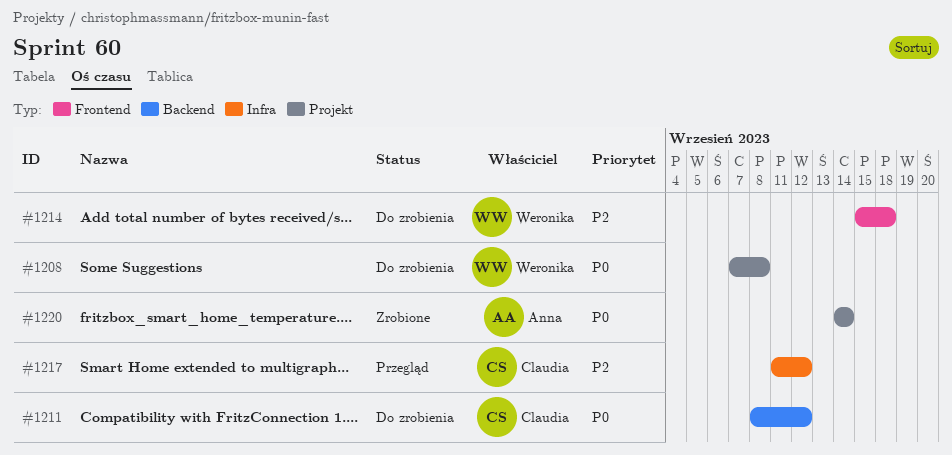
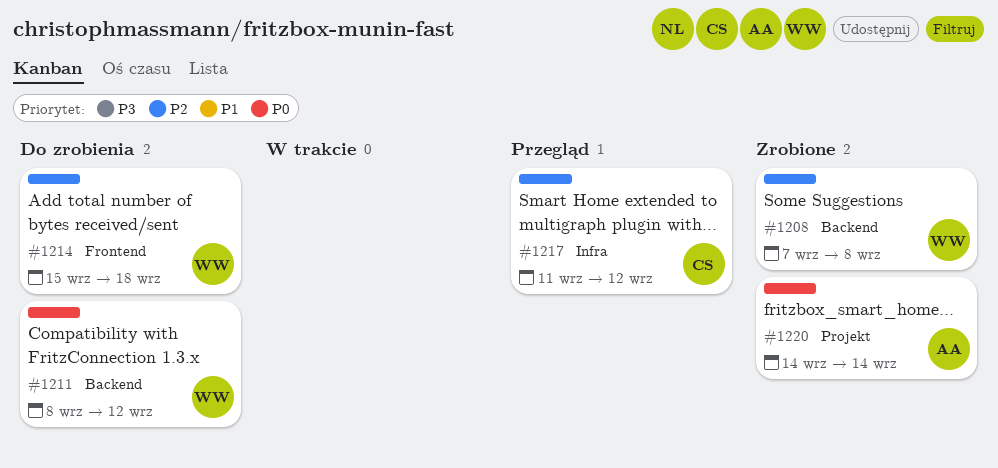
#1208, status: Do zrobienia -> Zrobione
#1208, priority: P0 -> P2
#1208, label: Projekt -> Backend
#1211, owner: Claudia -> Weronika

